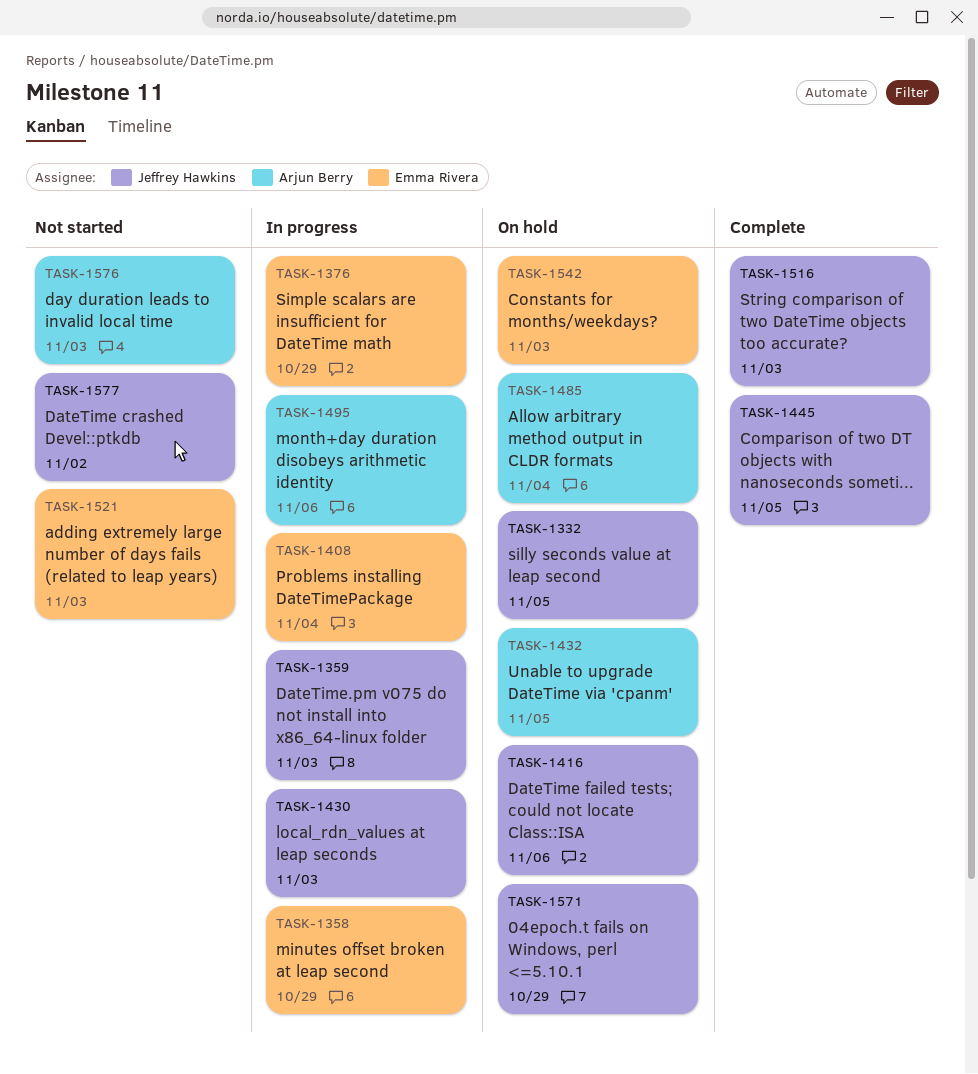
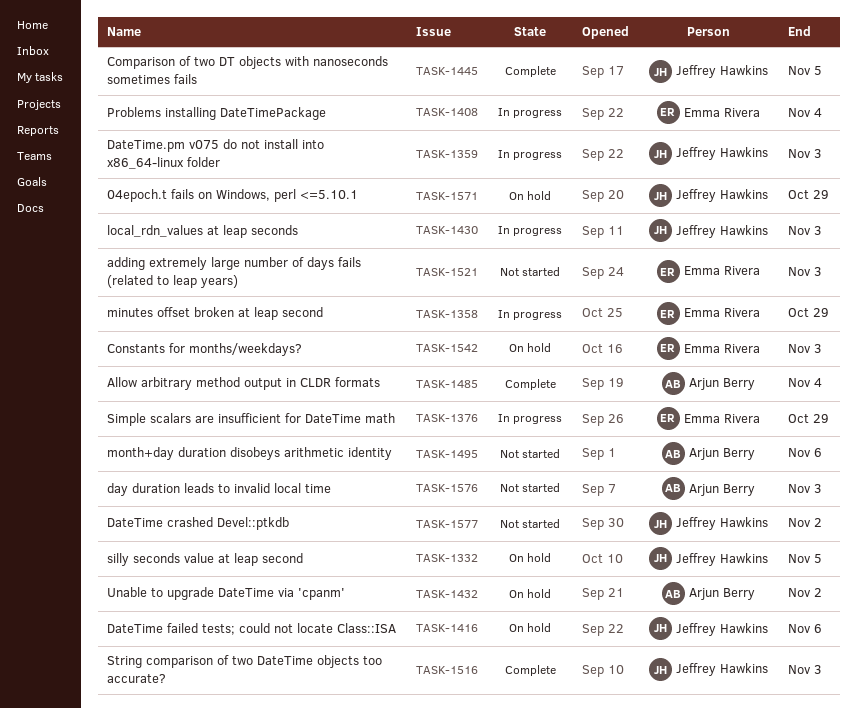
TASK-1432, due: Nov 5 -> Nov 2
TASK-1485, status: On hold -> Complete
TASK-1495, status: In progress -> Not started

